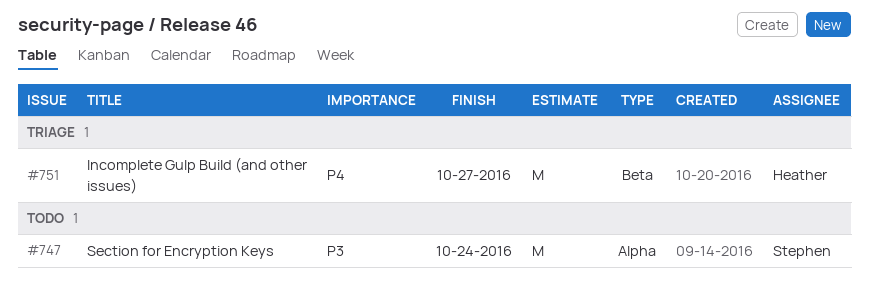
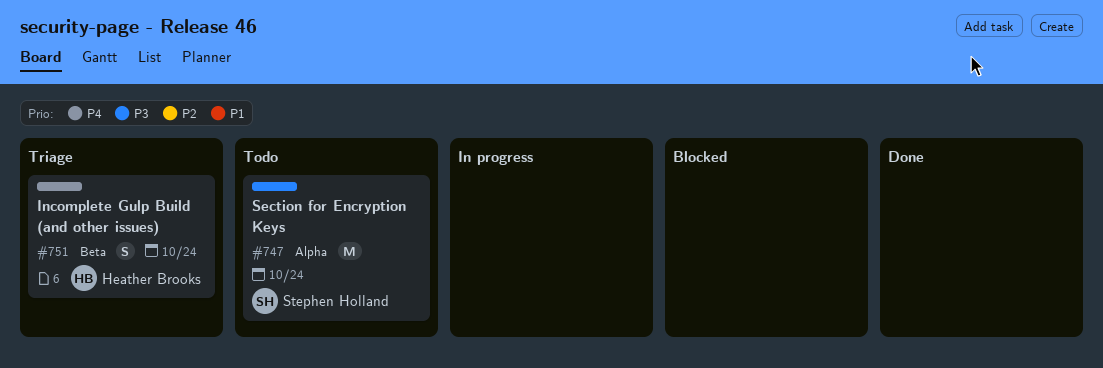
#751, estimate: M -> S
#751, due: Oct 27 -> Oct 24

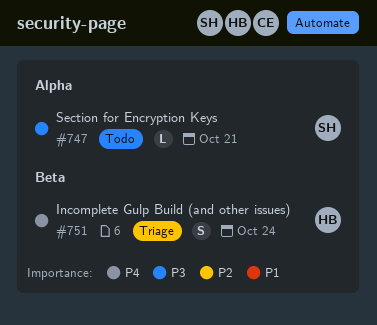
#747, estimate: M -> L
#747, due: Oct 24 -> Oct 21

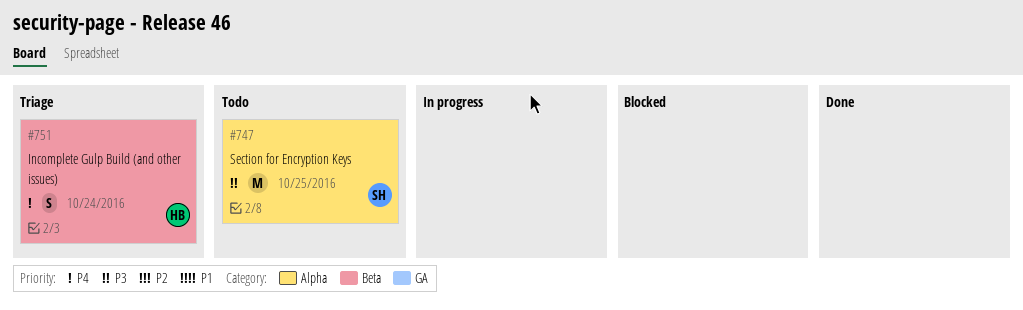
#747, estimate: L -> M
#747, due: Oct 21 -> Oct 25

